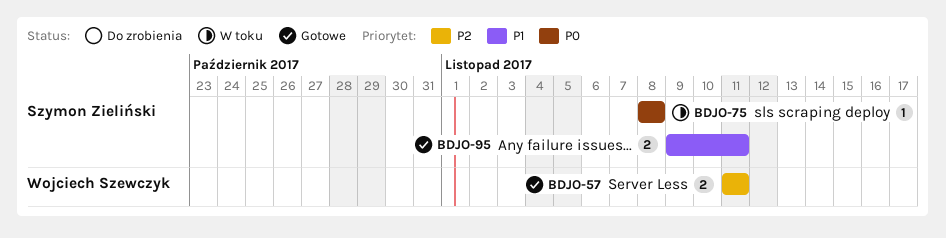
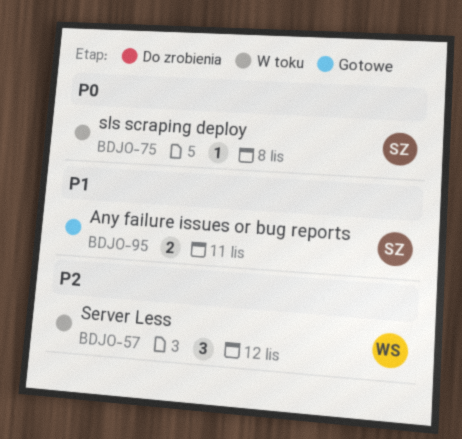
BDJO-57, status: Gotowe -> W toku
BDJO-57, estimate: 2 -> 3
BDJO-57, due: Nov 11 -> Nov 12

